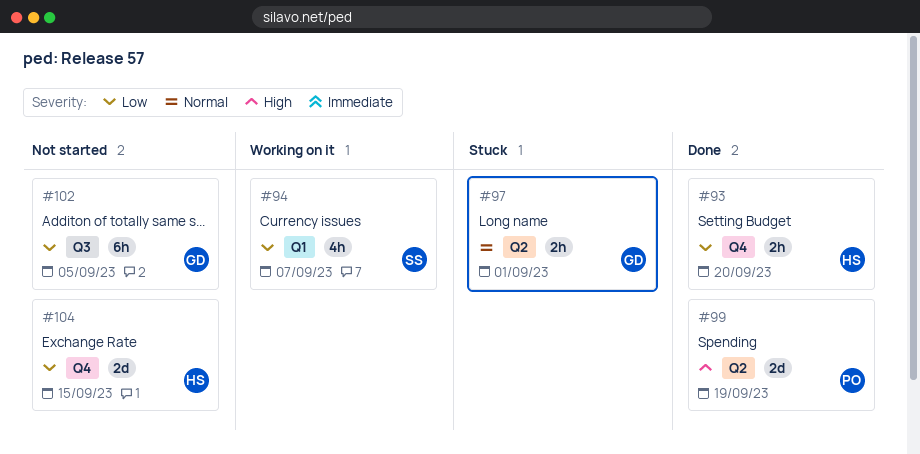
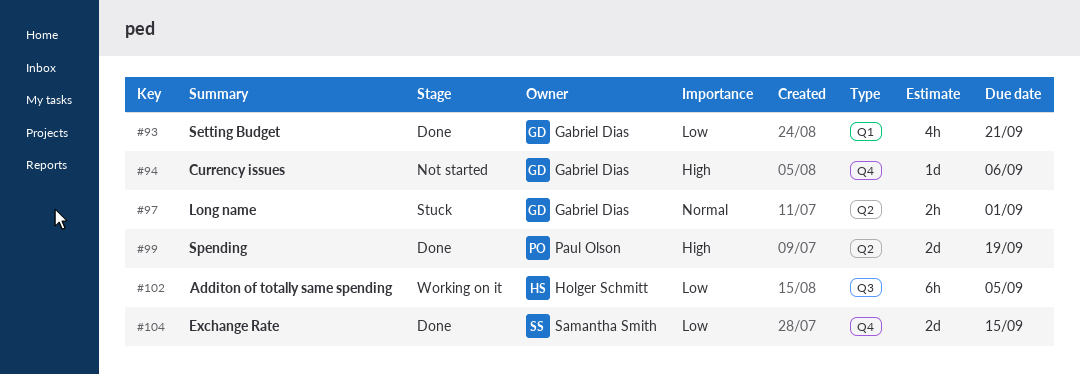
#93, owner: Holger Schmitt -> Gabriel Dias
#93, label: Q4 -> Q1
#93, estimate: 2h -> 4h
#93, due: Sep 20 -> Sep 21
#94, status: Working on it -> Not started
#94, owner: Samantha Smith -> Gabriel Dias
#94, priority: Low -> High
#94, label: Q1 -> Q4
#94, estimate: 4h -> 1d
#94, due: Sep 7 -> Sep 6
#102, status: Not started -> Working on it
#102, owner: Gabriel Dias -> Holger Schmitt
#104, status: Not started -> Done
#104, owner: Holger Schmitt -> Samantha Smith

